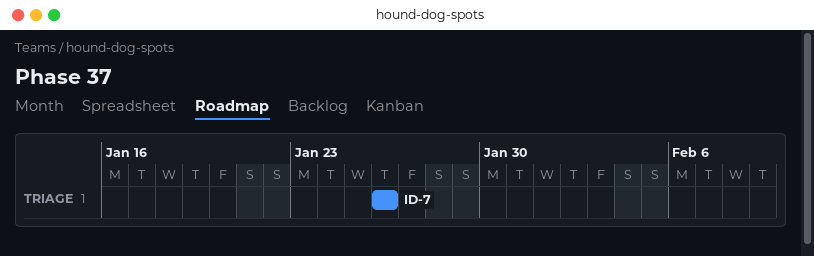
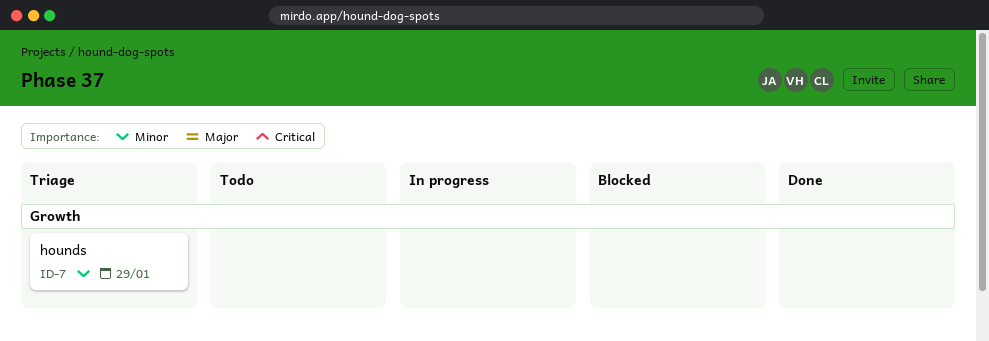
ID-7, due: Jan 26 -> Jan 29

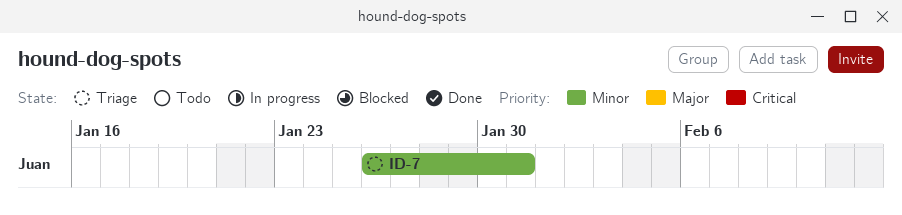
ID-7, due: Jan 29 -> Jan 31

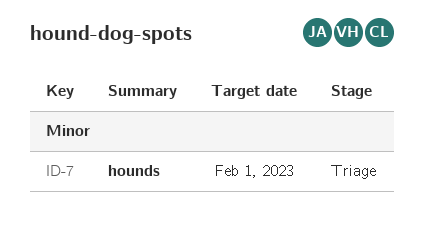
ID-7, due: Jan 31 -> Feb 1

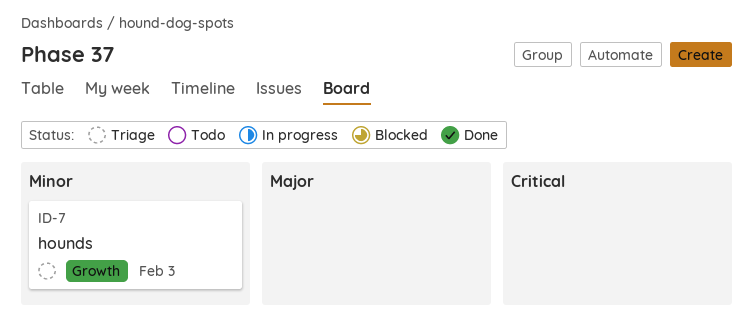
ID-7, due: Feb 1 -> Feb 3

